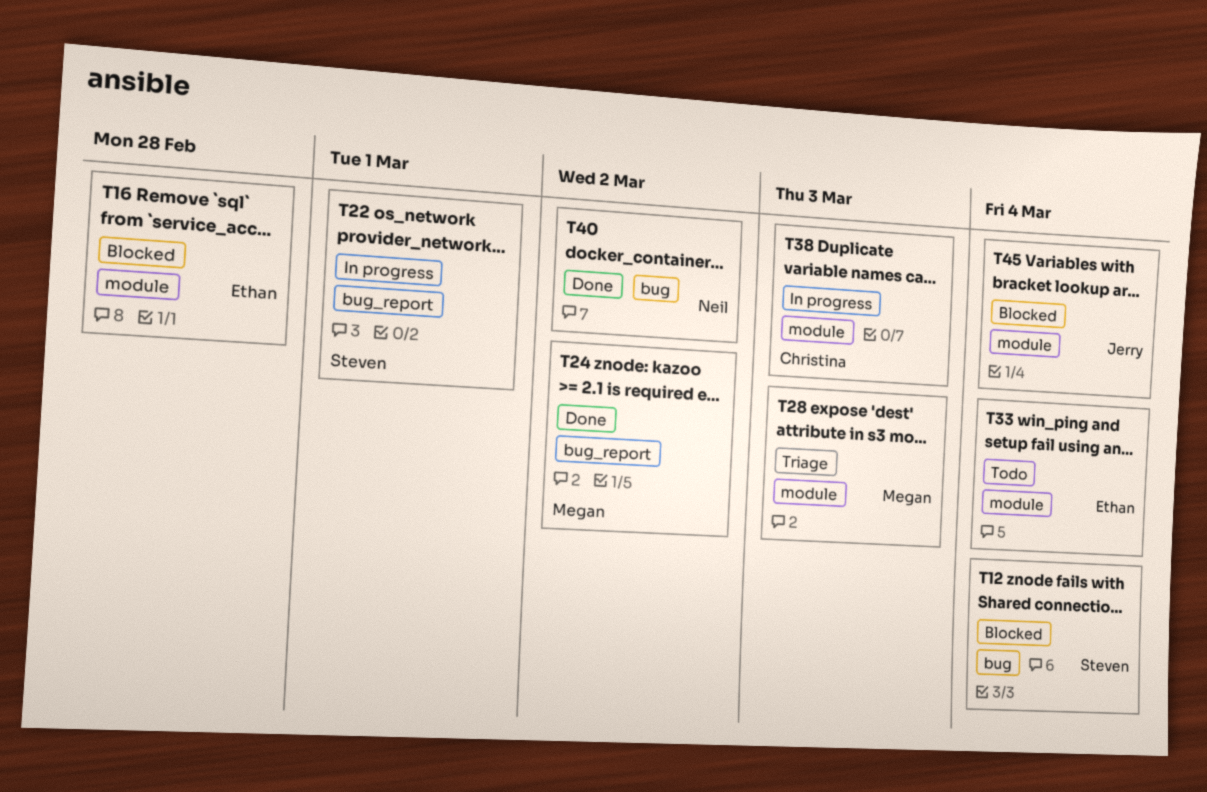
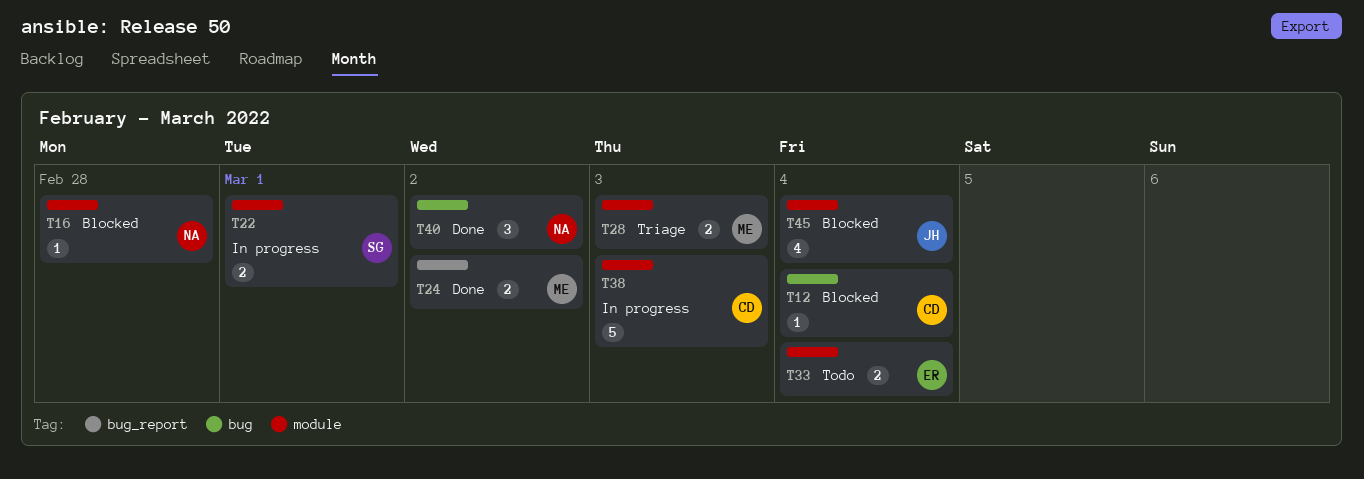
T12, owner: Steven -> Christina
T16, owner: Ethan -> Neil
T22, label: bug_report -> module

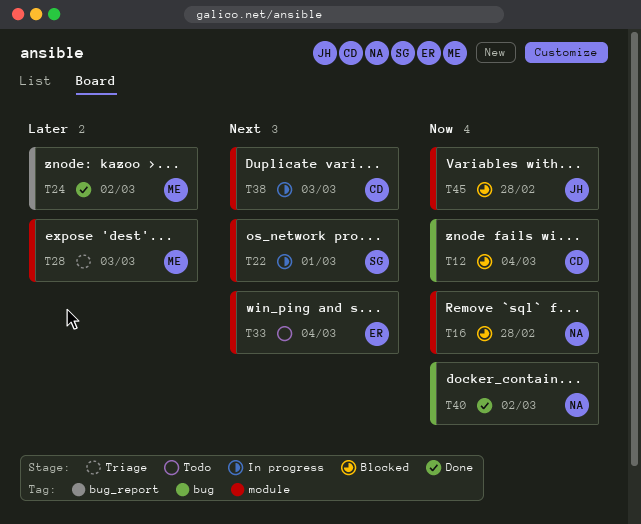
T45, due: Mar 4 -> Feb 28

